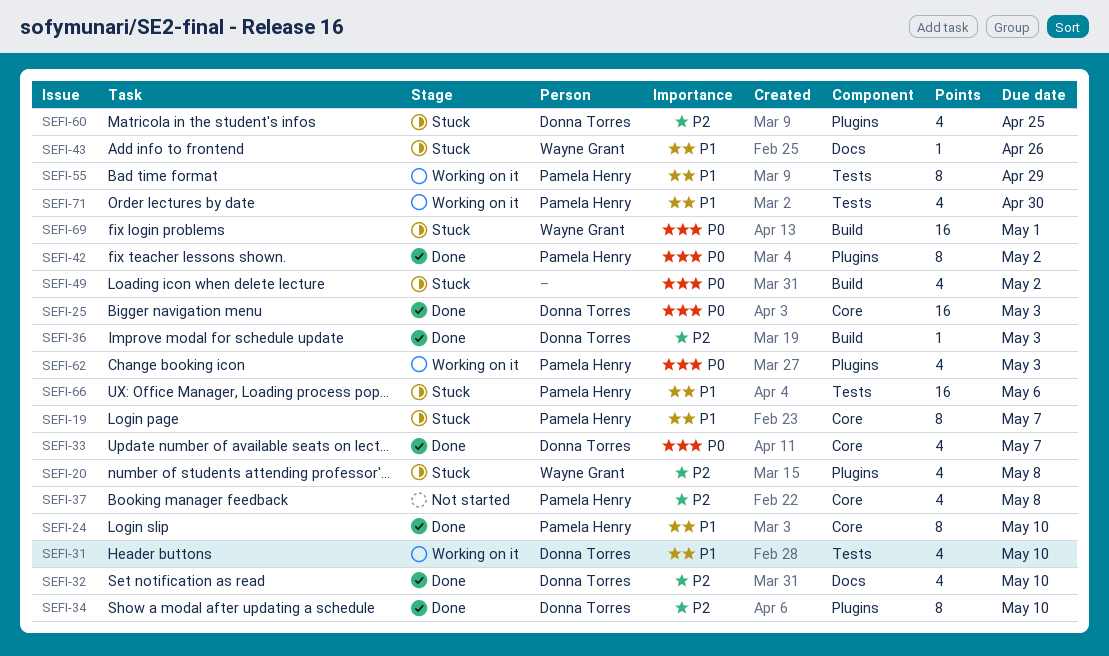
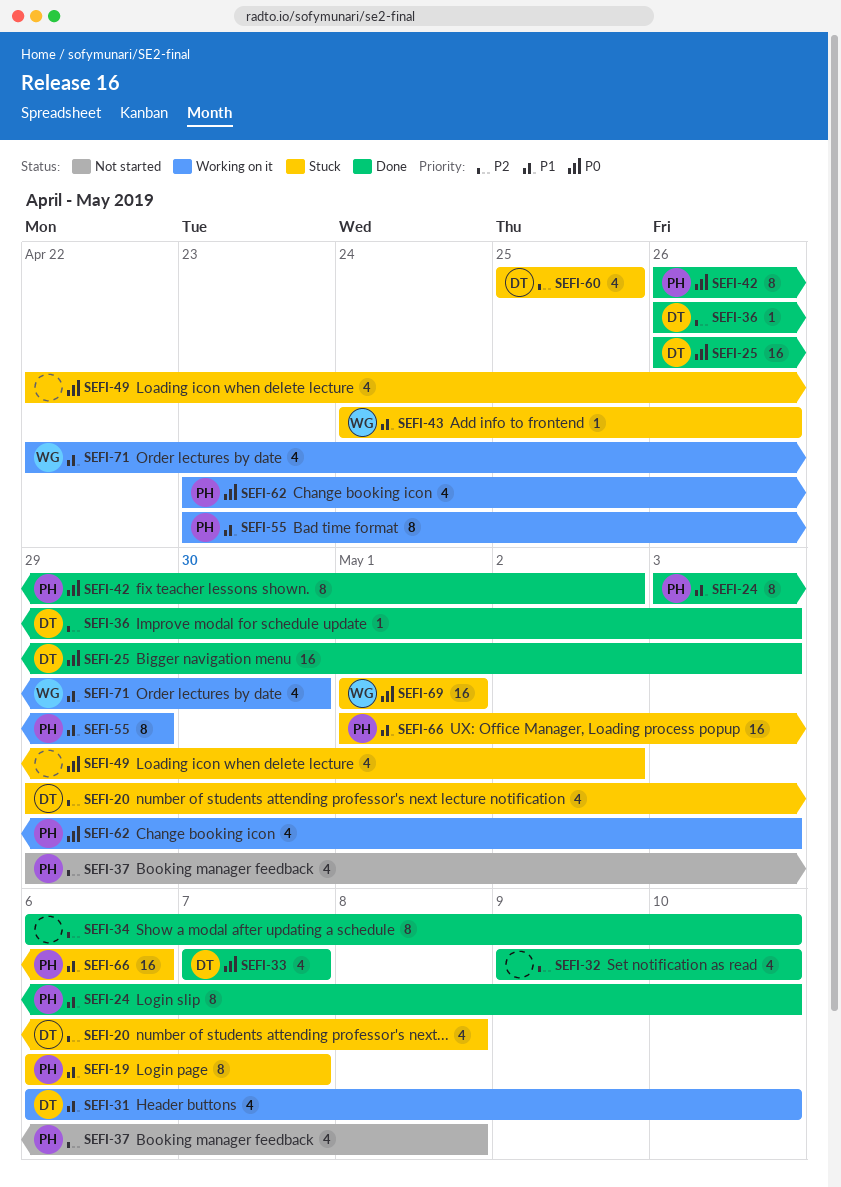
SEFI-20, owner: Wayne Grant -> Donna Torres
SEFI-32, owner: Donna Torres -> none
SEFI-34, owner: Donna Torres -> none
SEFI-71, owner: Pamela Henry -> Wayne Grant

